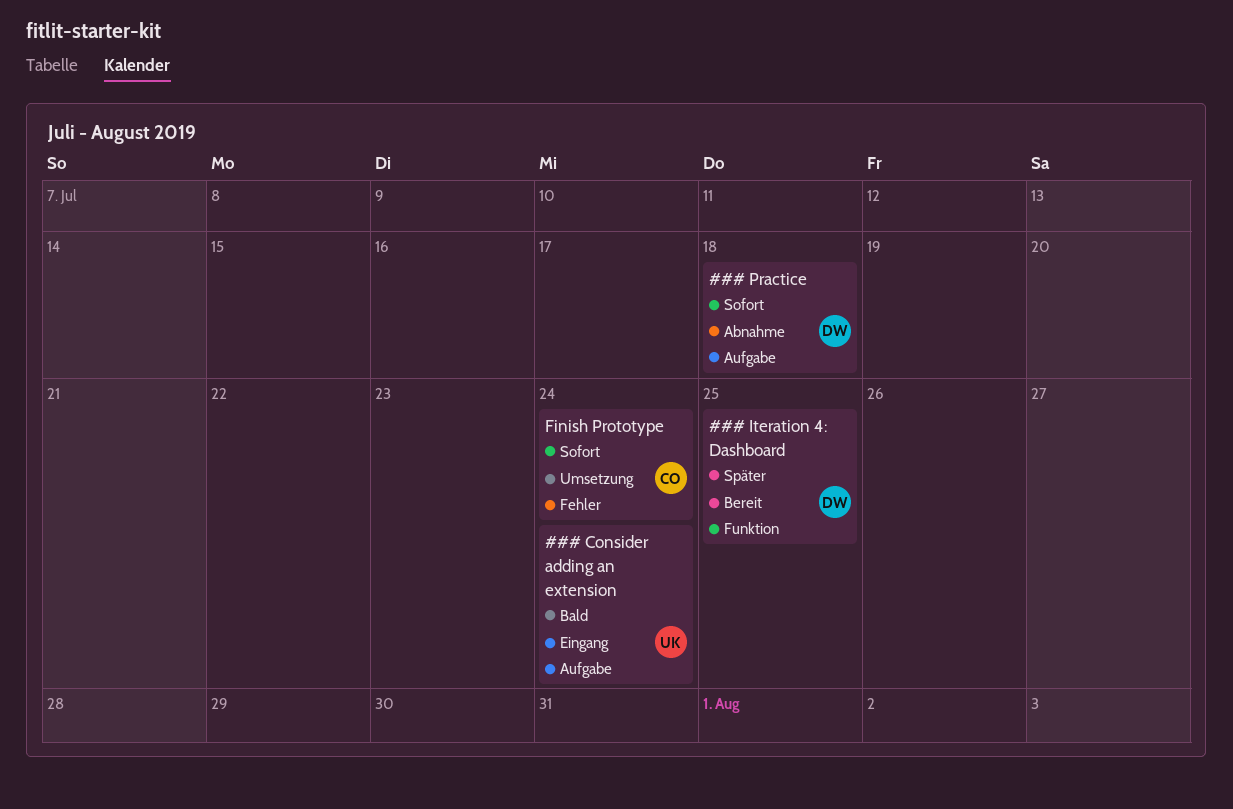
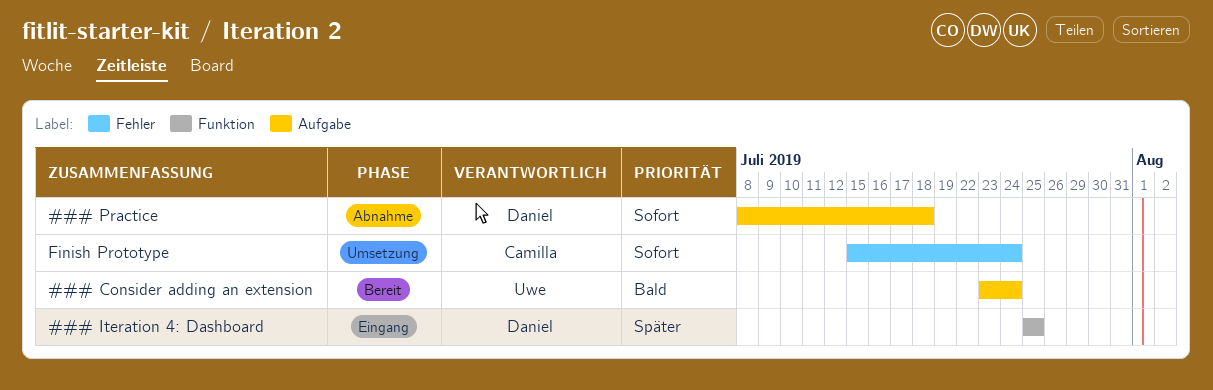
### Consider adding an extension, status: Eingang -> Bereit
### Iteration 4: Dashboard, status: Bereit -> Eingang

